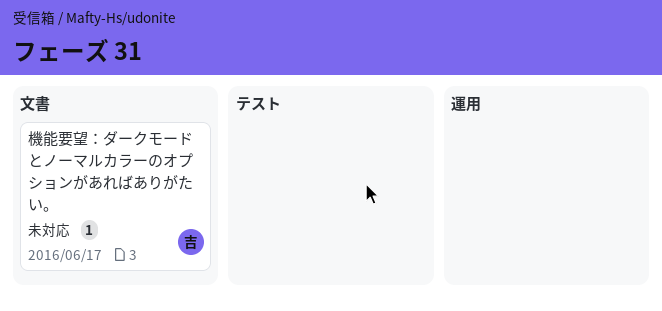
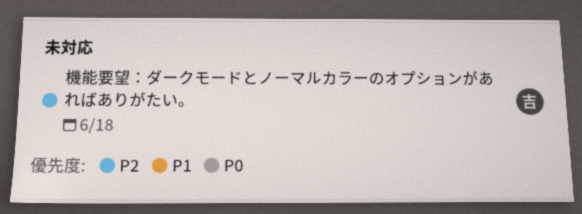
機能要望：ダークモードとノーマルカラーのオプションがあればありがたい。, due: Jun 17 -> Jun 18

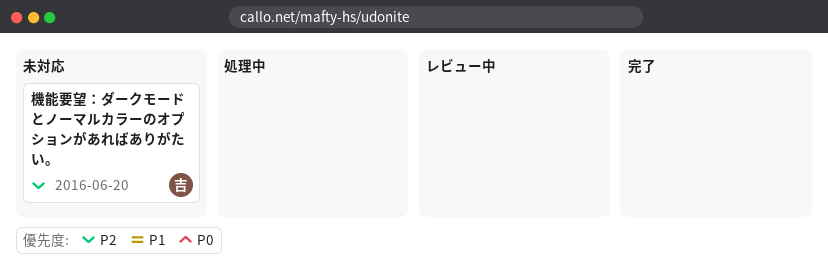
機能要望：ダークモードとノーマルカラーのオプションがあればありがたい。, due: Jun 18 -> Jun 20

